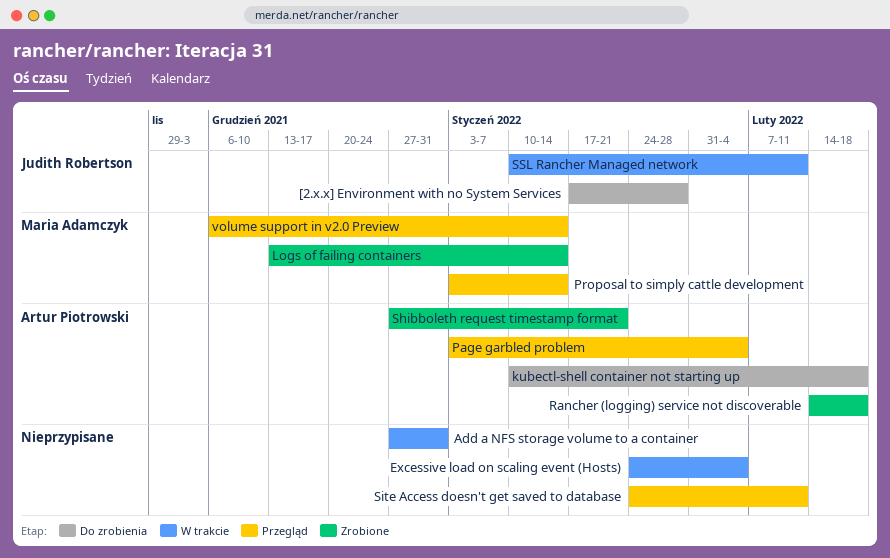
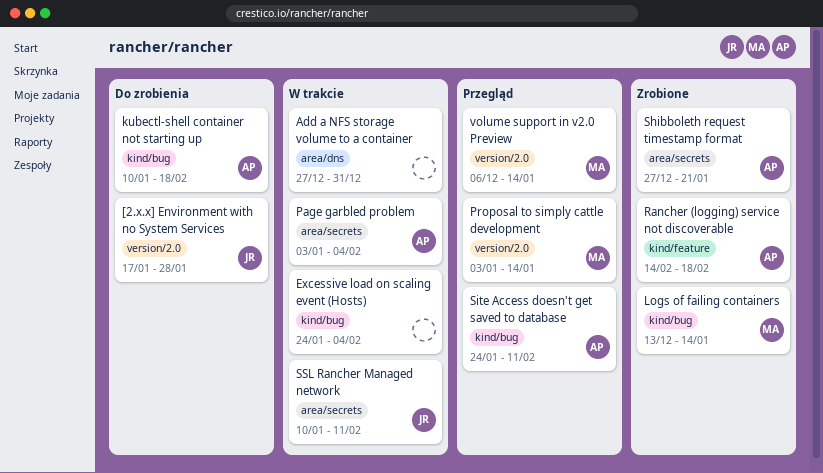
Page garbled problem, status: Przegląd -> W trakcie
Site Access doesn't get saved to database, owner: none -> Artur Piotrowski

